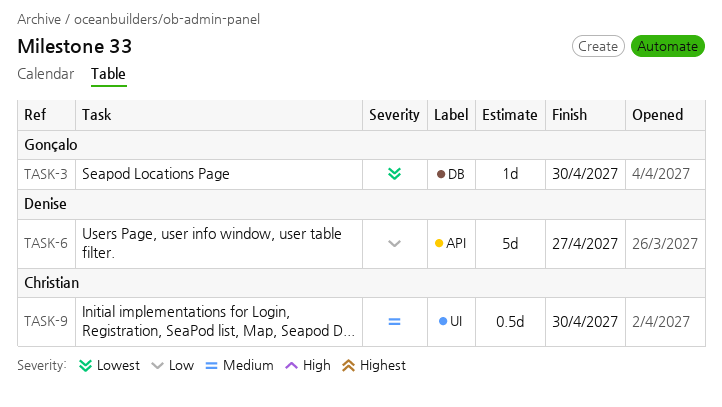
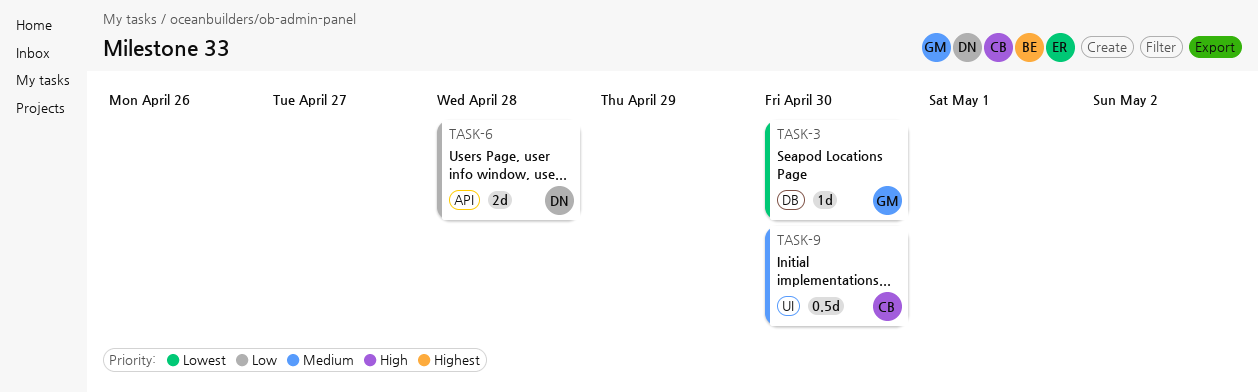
TASK-6, estimate: 5d -> 2d
TASK-6, due: Apr 27 -> Apr 28

